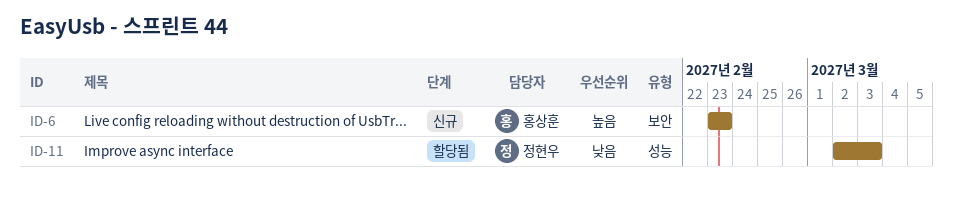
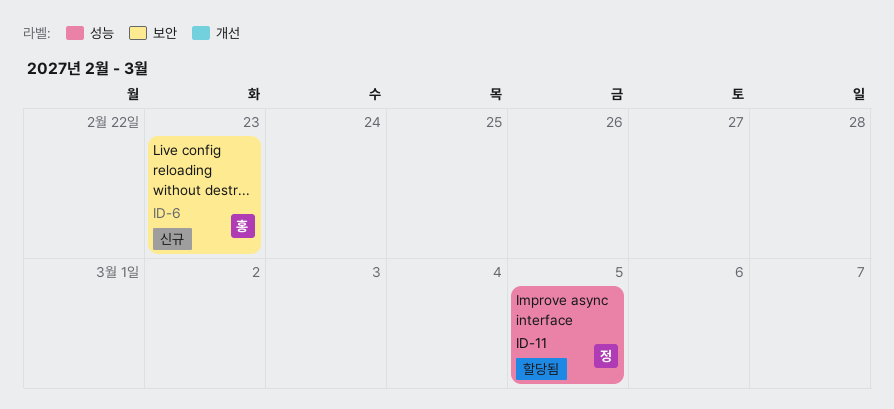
ID-11, due: Mar 3 -> Mar 5

